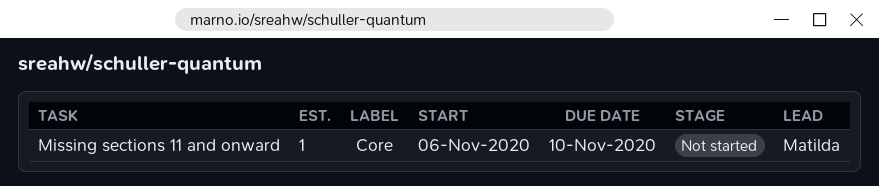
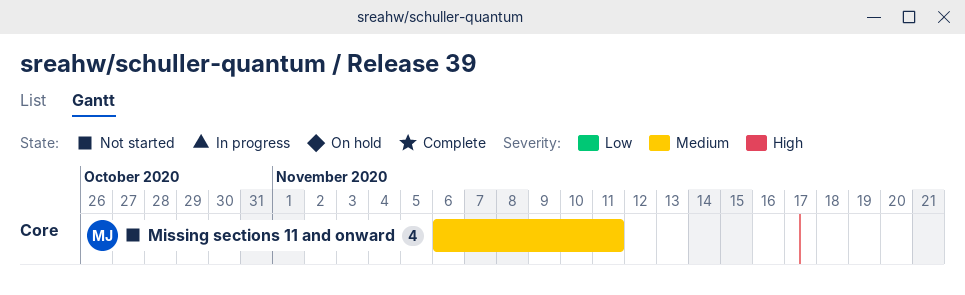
Missing sections 11 and onward, estimate: 1 -> 4
Missing sections 11 and onward, due: Nov 10 -> Nov 11

